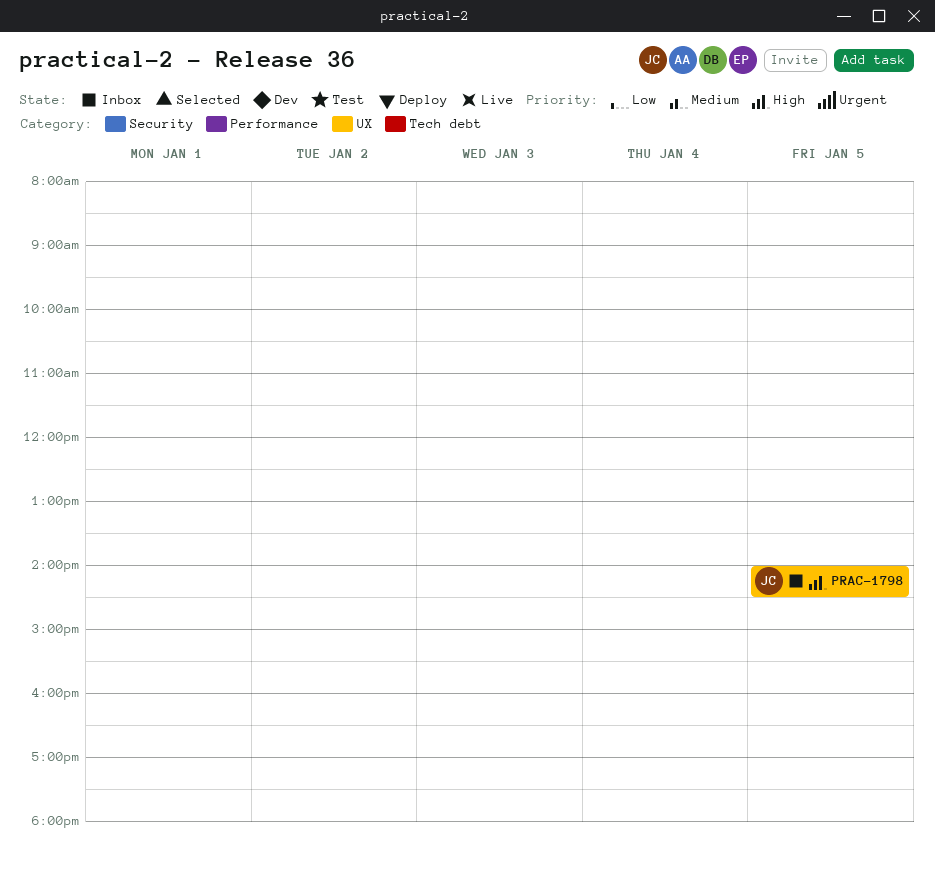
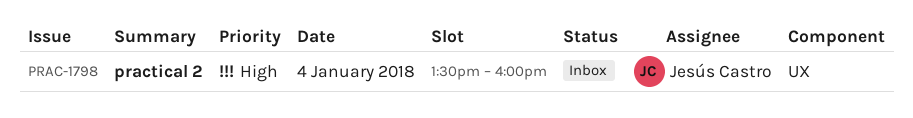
PRAC-1798, day: Jan 5 -> Jan 4
PRAC-1798, begins: 14:00 -> 13:30
PRAC-1798, ends: 14:30 -> 16:00

